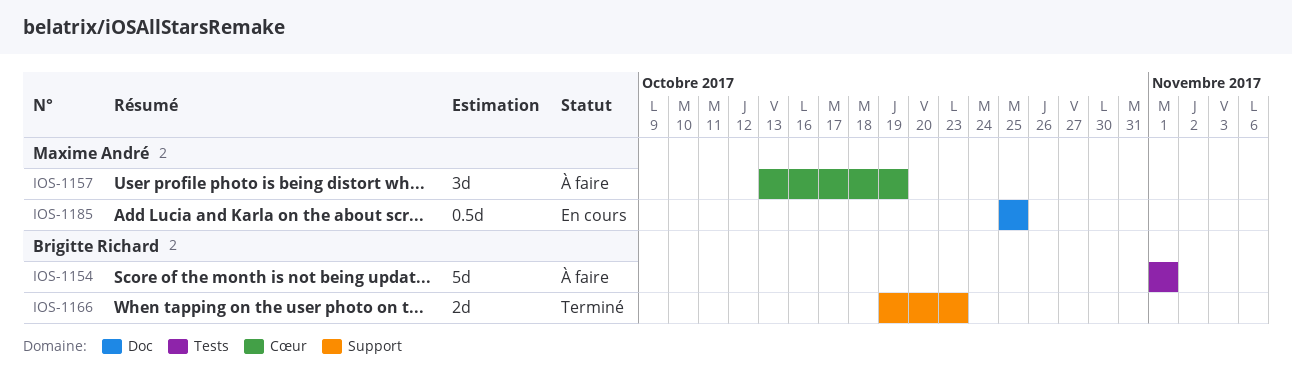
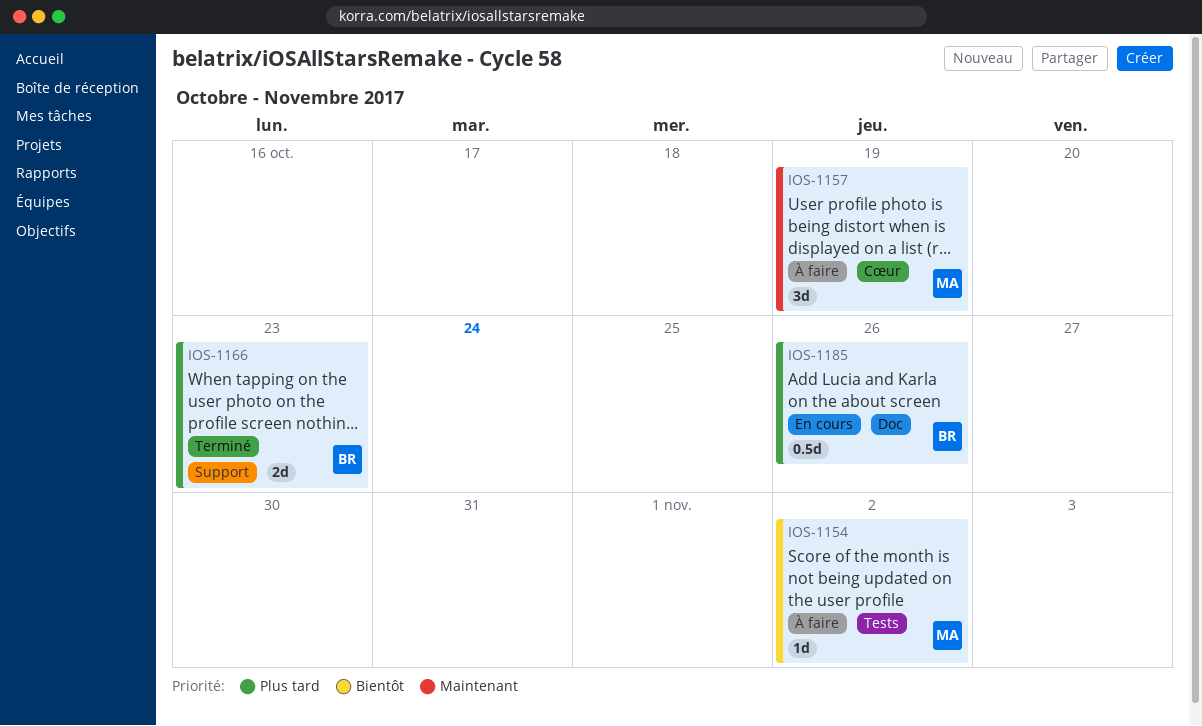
IOS-1154, owner: Brigitte Richard -> Maxime André
IOS-1154, estimate: 5d -> 1d
IOS-1154, due: Nov 1 -> Nov 2
IOS-1185, owner: Maxime André -> Brigitte Richard
IOS-1185, due: Oct 25 -> Oct 26

